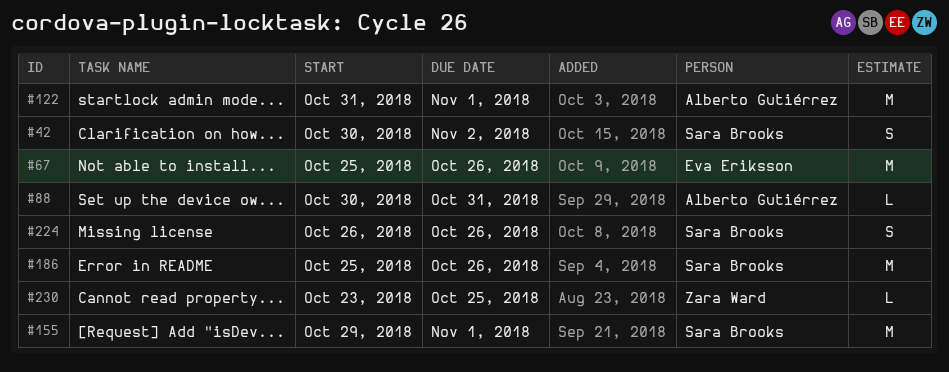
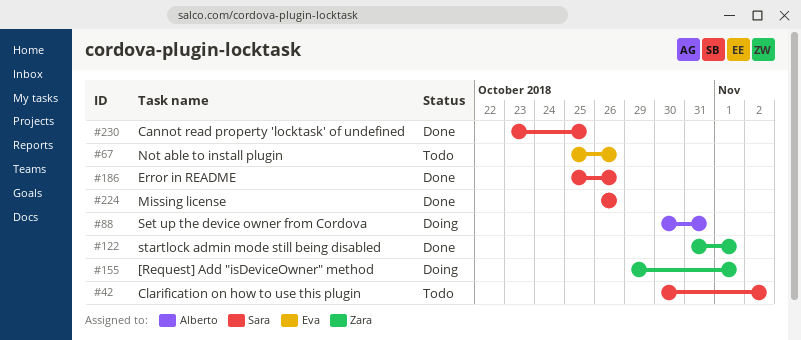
#122, owner: Alberto Gutiérrez -> Zara Ward
#155, owner: Sara Brooks -> Zara Ward
#230, owner: Zara Ward -> Sara Brooks

